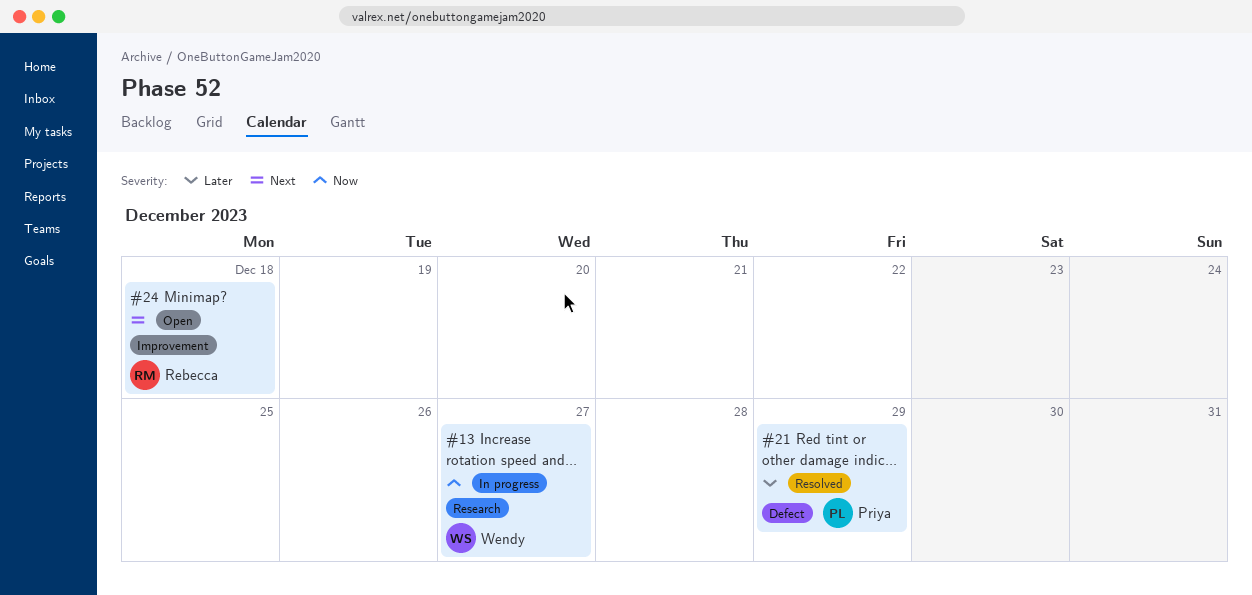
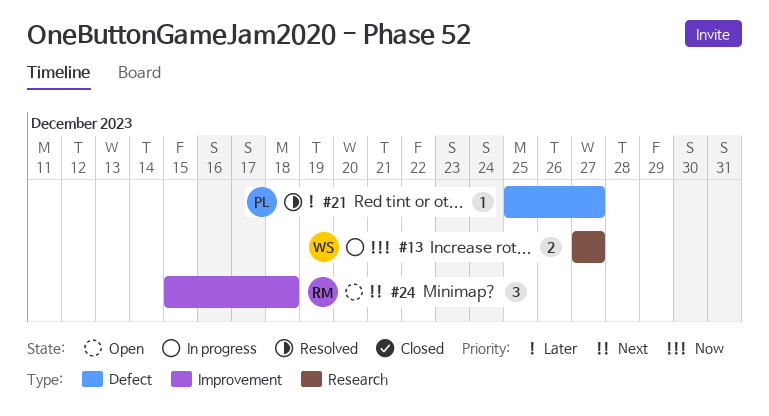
#21, due: Dec 29 -> Dec 27

